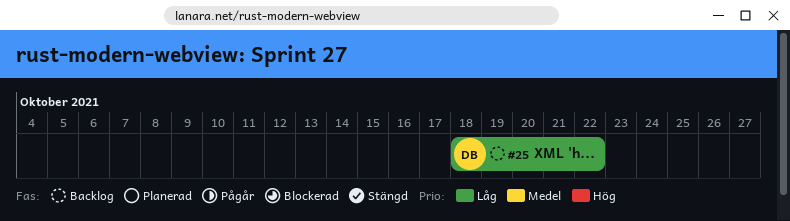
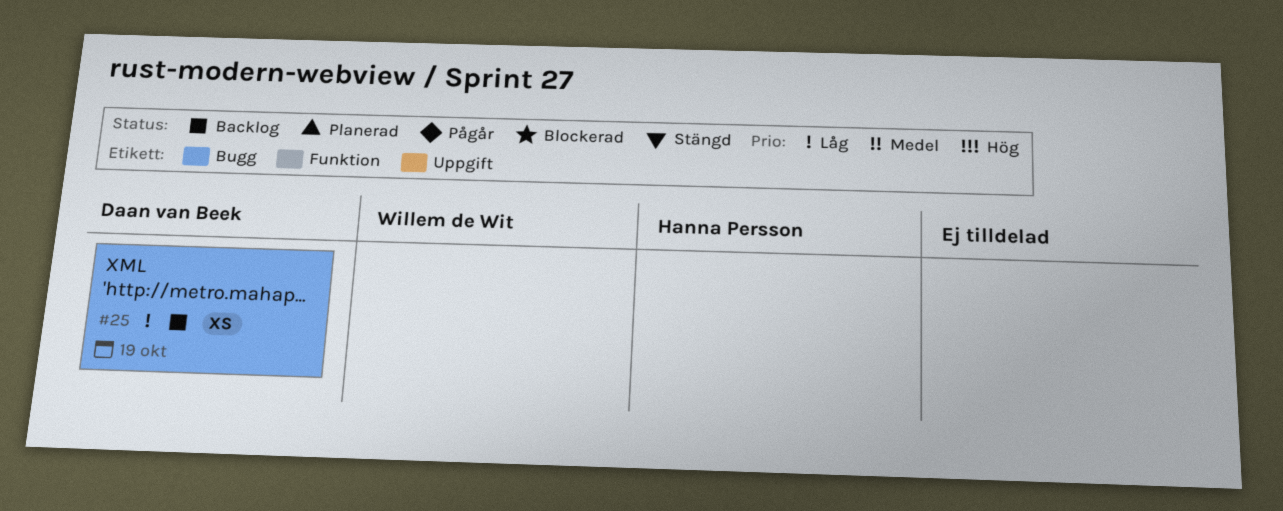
#25, due: Oct 22 -> Oct 19

